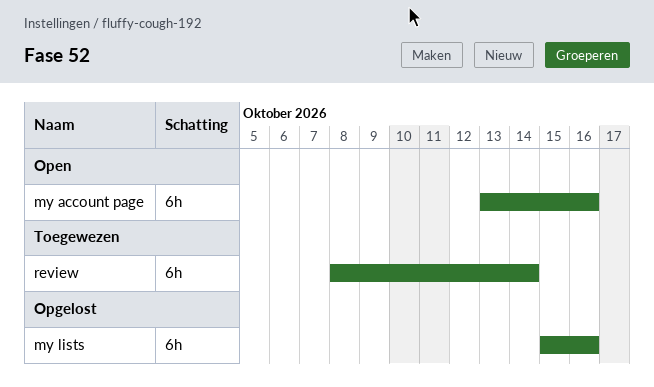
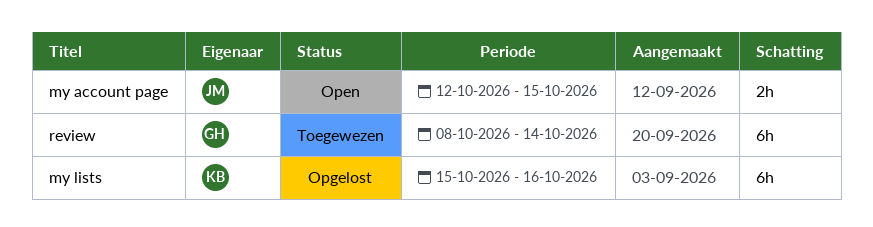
my account page, estimate: 6h -> 2h
my account page, start: Oct 13 -> Oct 12
my account page, due: Oct 16 -> Oct 15

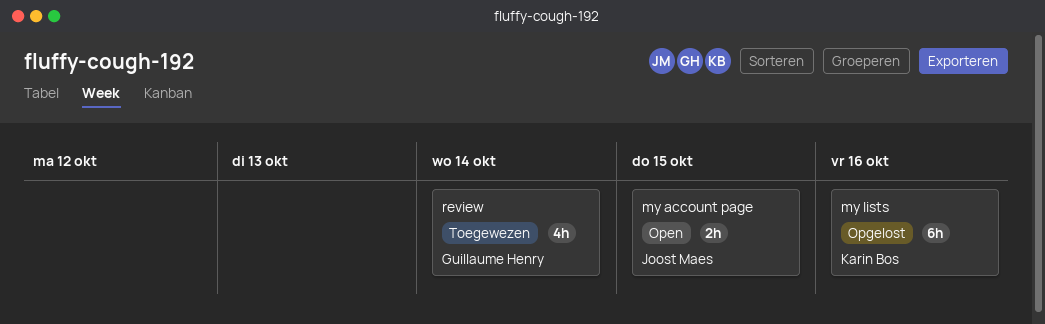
review, estimate: 6h -> 4h

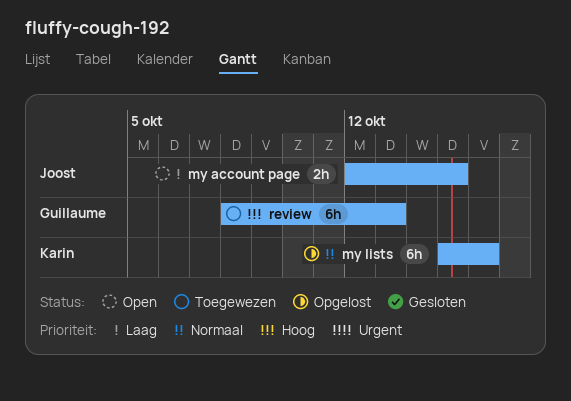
review, estimate: 4h -> 6h
review, due: Oct 14 -> Oct 13

